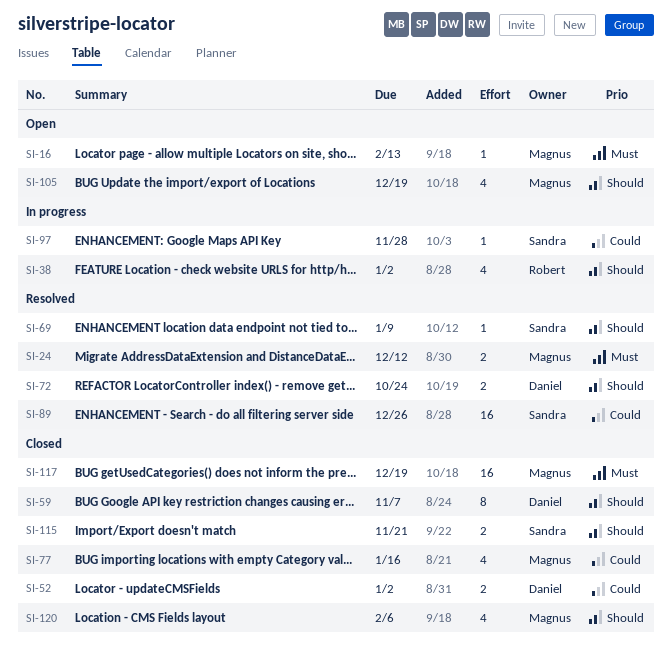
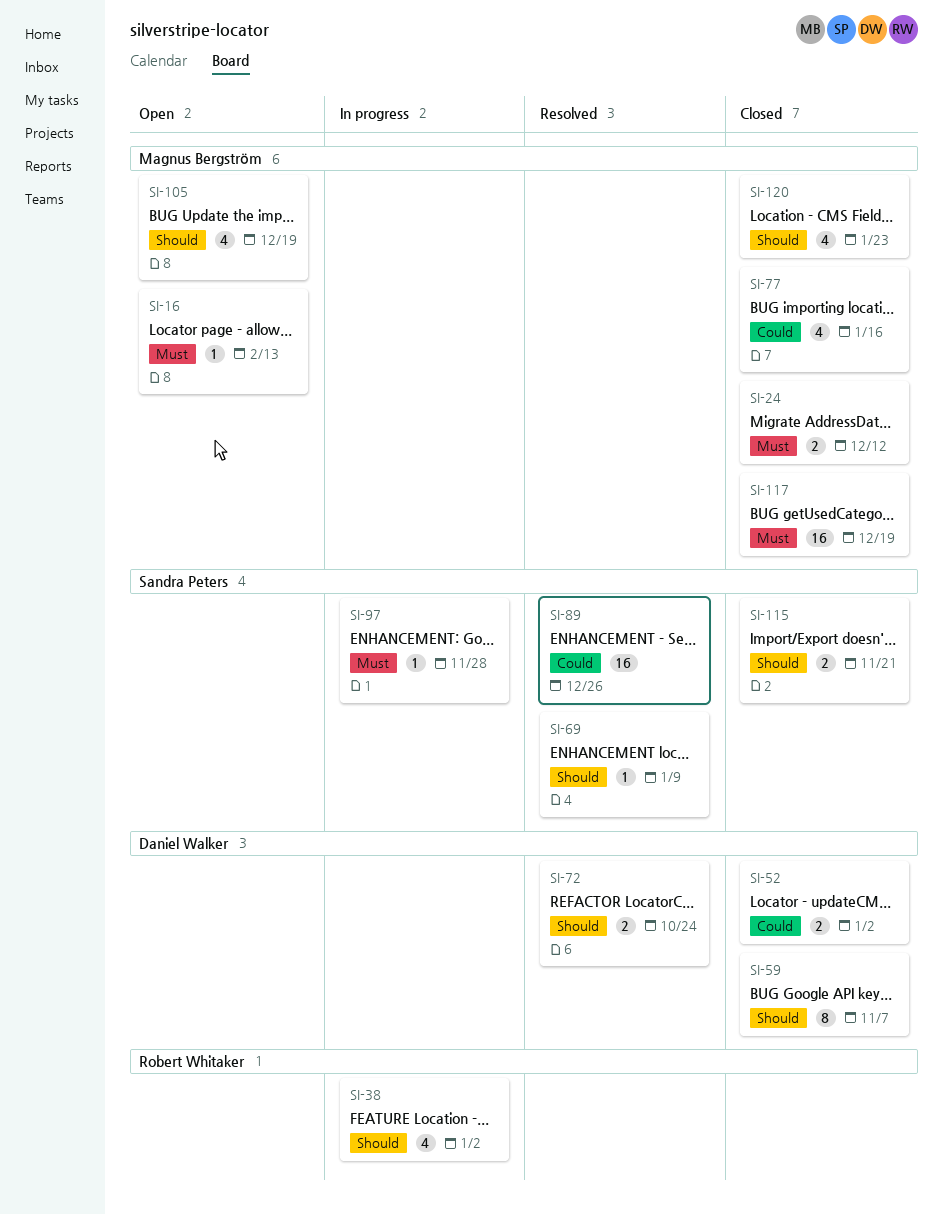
SI-24, status: Resolved -> Closed
SI-97, priority: Could -> Must
SI-120, due: Feb 6 -> Jan 23

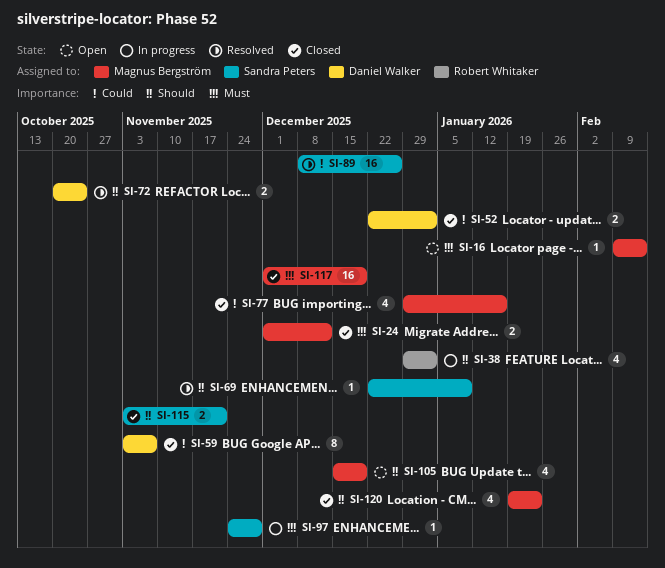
SI-59, priority: Should -> Could

